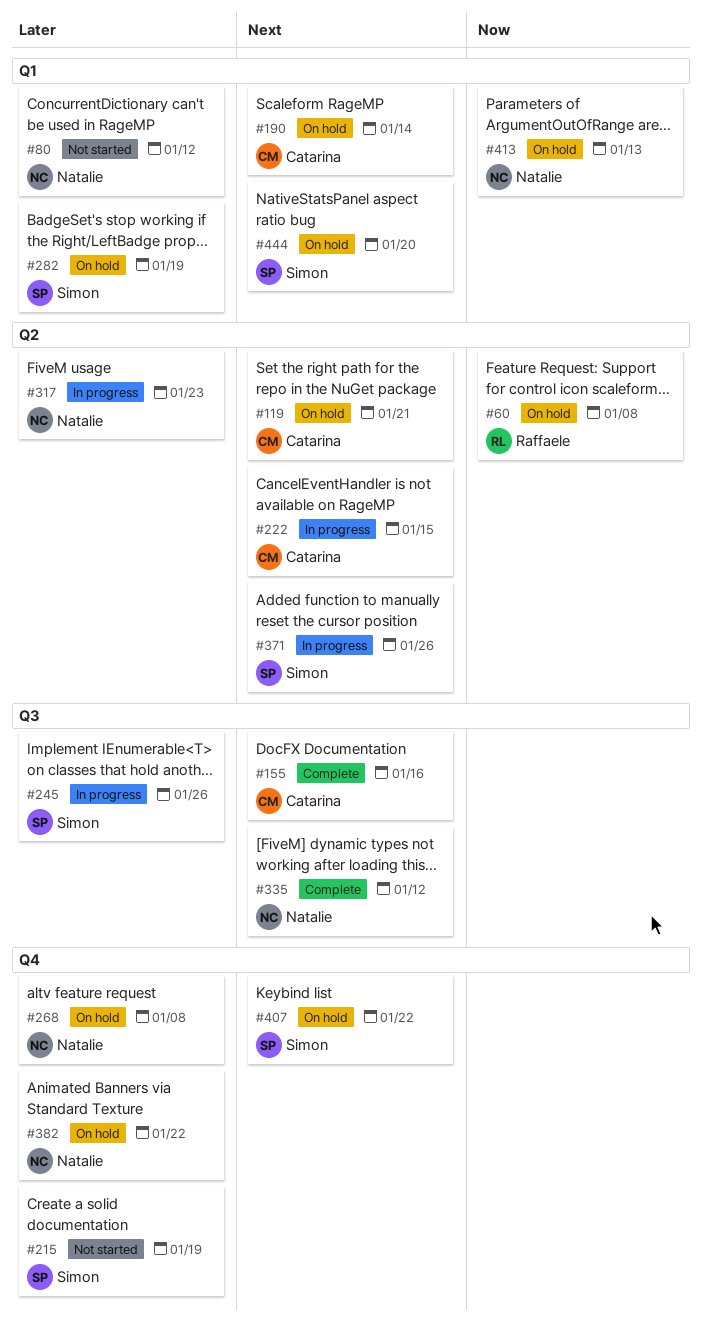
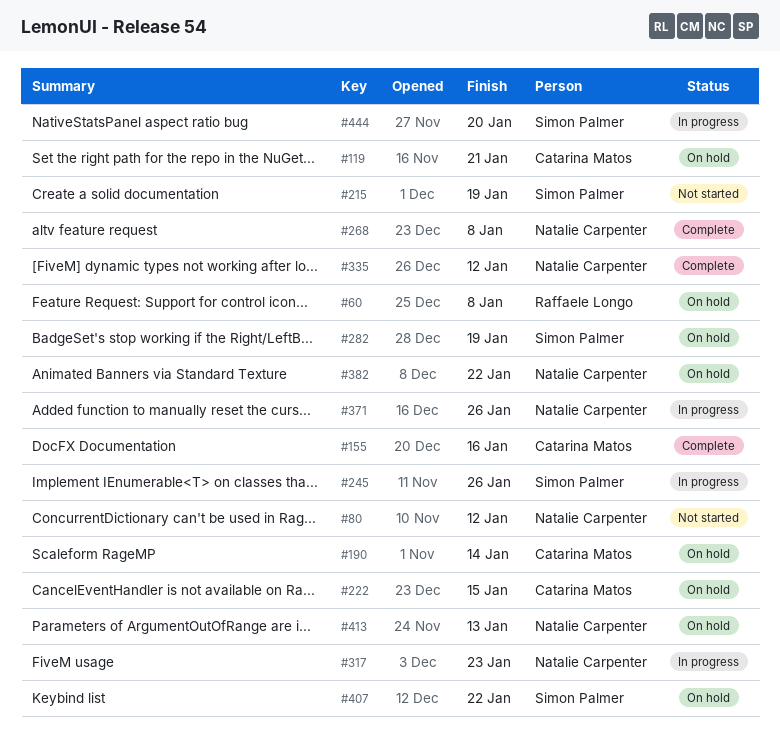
#222, status: In progress -> On hold
#268, status: On hold -> Complete
#371, owner: Simon Palmer -> Natalie Carpenter
#444, status: On hold -> In progress

